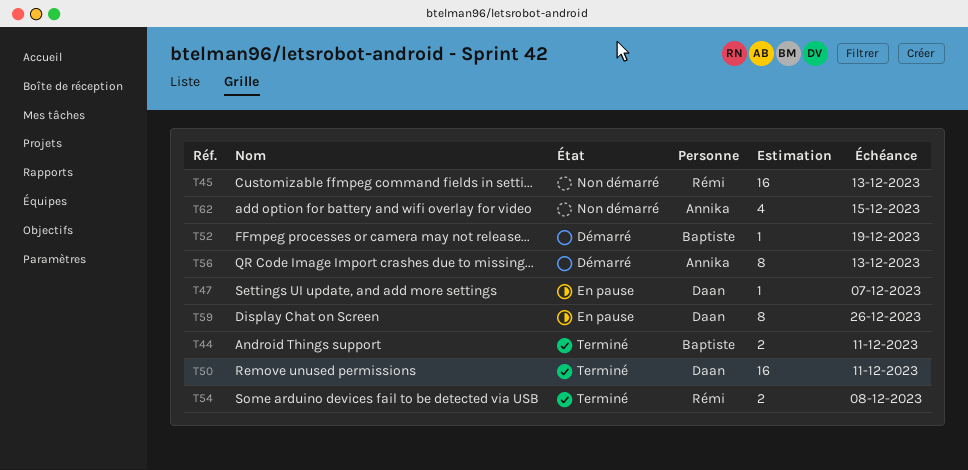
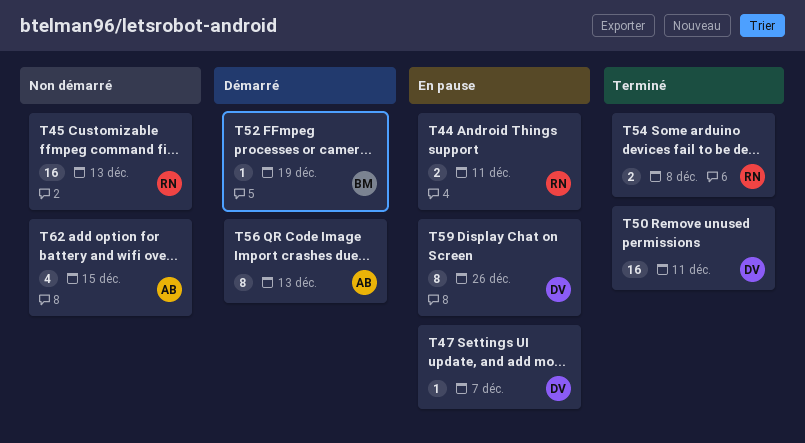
T44, status: Terminé -> En pause
T44, owner: Baptiste -> Rémi

